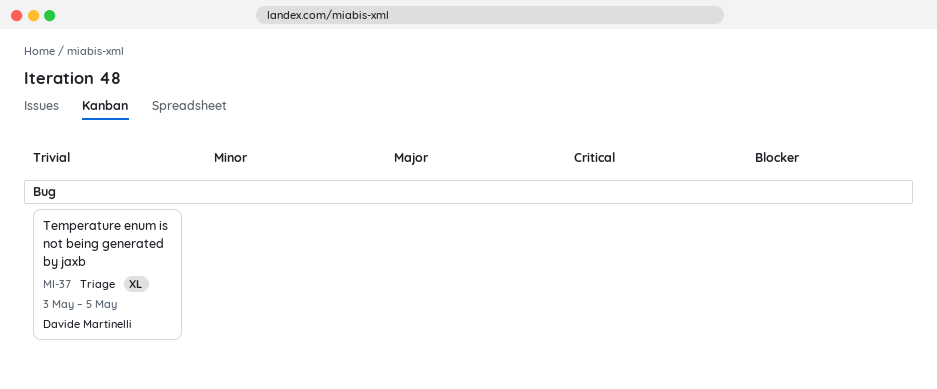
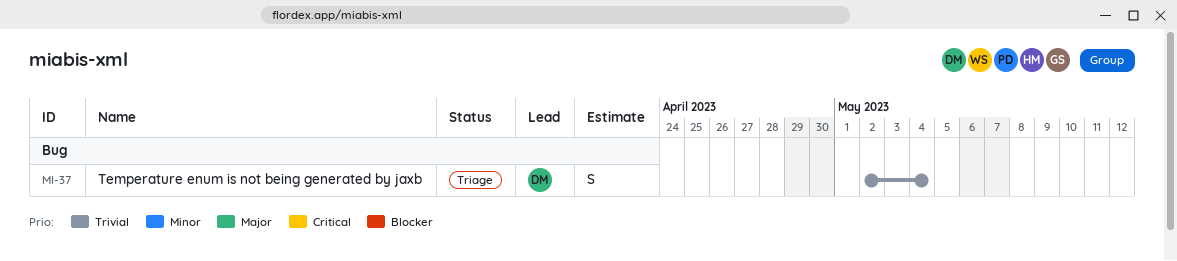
MI-37, estimate: XL -> S
MI-37, start: May 3 -> May 2
MI-37, due: May 5 -> May 4

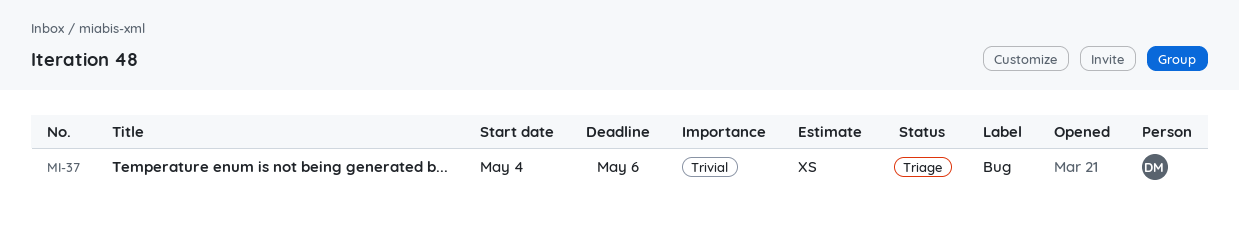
MI-37, estimate: S -> XS
MI-37, start: May 2 -> May 4
MI-37, due: May 4 -> May 6

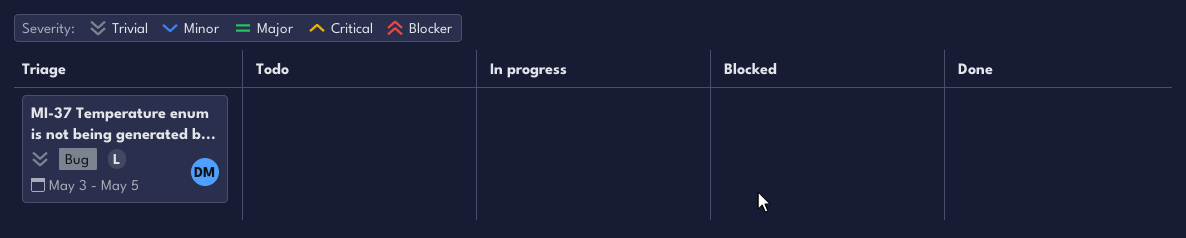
MI-37, estimate: XS -> L
MI-37, start: May 4 -> May 3
MI-37, due: May 6 -> May 5

